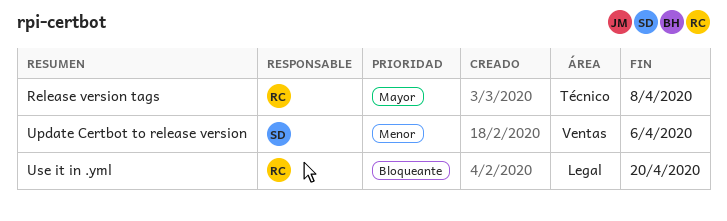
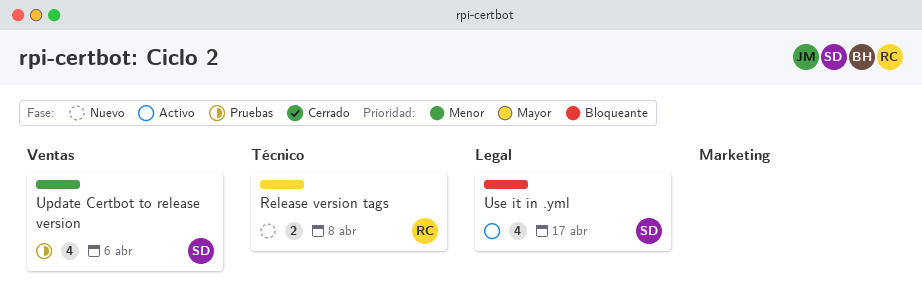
Use it in .yml, owner: RC -> SD
Use it in .yml, due: Apr 20 -> Apr 17

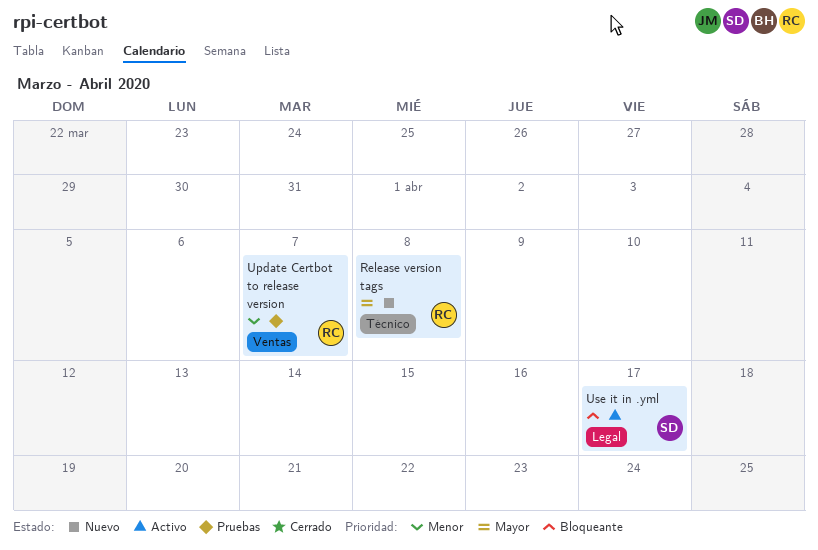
Update Certbot to release version, owner: SD -> RC
Update Certbot to release version, due: Apr 6 -> Apr 7

